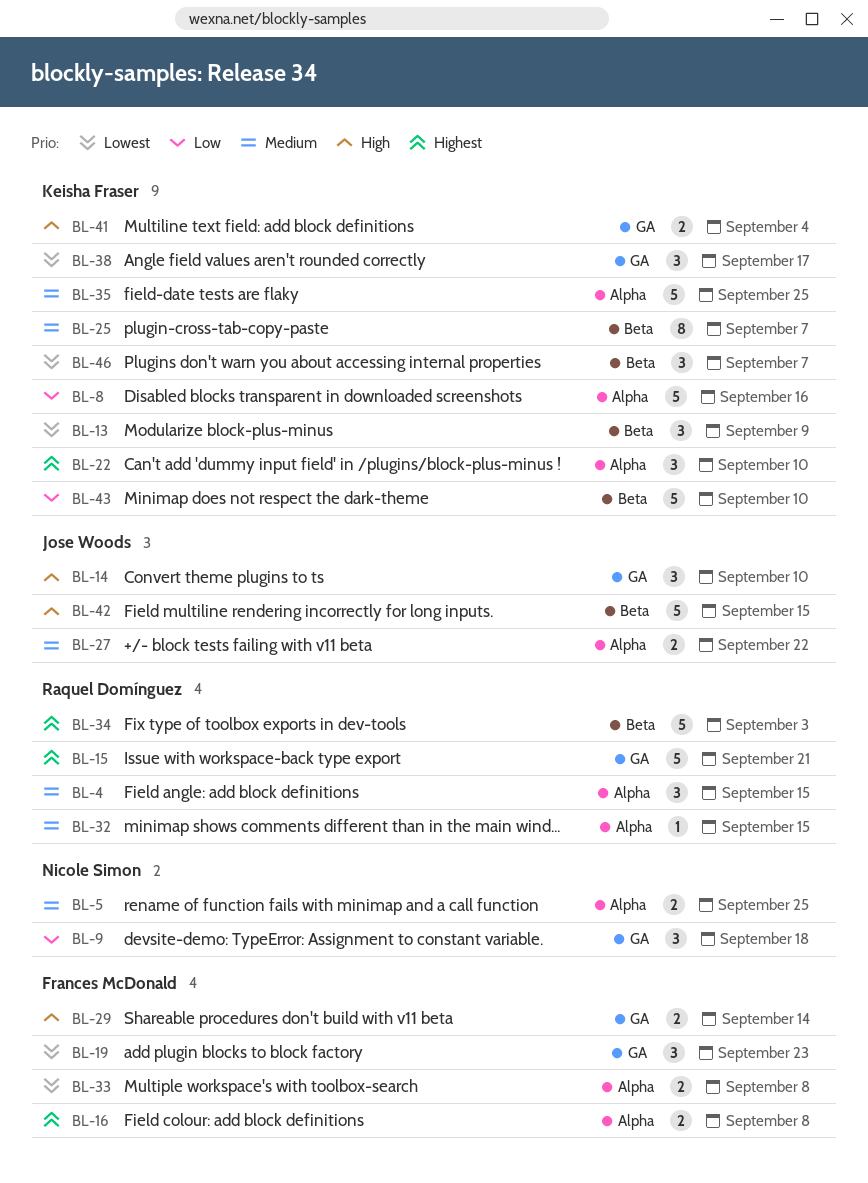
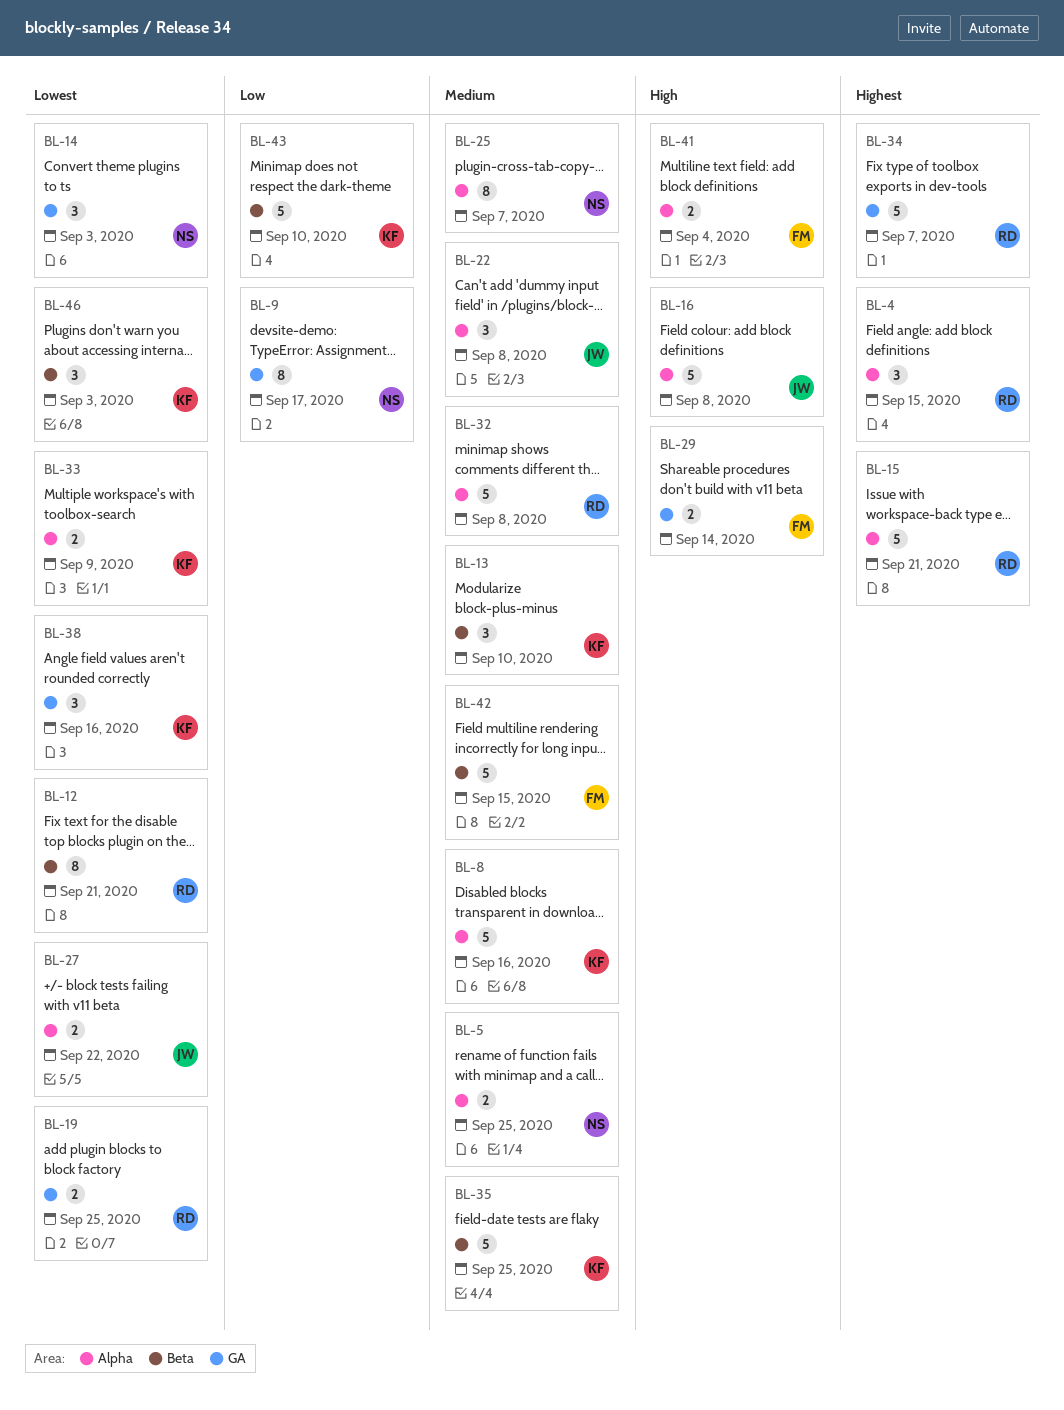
BL-4, priority: Medium -> Highest
BL-8, priority: Low -> Medium
BL-9, estimate: 3 -> 8
BL-9, due: Sep 18 -> Sep 17
BL-12: none -> present
BL-13, priority: Lowest -> Medium
BL-13, due: Sep 9 -> Sep 10
BL-14, owner: Jose Woods -> Nicole Simon
BL-14, priority: High -> Lowest
BL-14, due: Sep 10 -> Sep 3
BL-15, label: GA -> Alpha
BL-16, owner: Frances McDonald -> Jose Woods
BL-16, priority: Highest -> High
BL-16, estimate: 2 -> 5
BL-19, owner: Frances McDonald -> Raquel Domínguez
BL-19, estimate: 3 -> 2
BL-19, due: Sep 23 -> Sep 25
BL-22, owner: Keisha Fraser -> Jose Woods
BL-22, priority: Highest -> Medium
BL-22, due: Sep 10 -> Sep 8
BL-25, owner: Keisha Fraser -> Nicole Simon
BL-25, label: Beta -> Alpha
BL-27, priority: Medium -> Lowest
BL-32, estimate: 1 -> 5
BL-32, due: Sep 15 -> Sep 8
BL-33, owner: Frances McDonald -> Keisha Fraser
BL-33, due: Sep 8 -> Sep 9
BL-34, label: Beta -> GA
BL-34, due: Sep 3 -> Sep 7
BL-35, label: Alpha -> Beta
BL-38, due: Sep 17 -> Sep 16
BL-41, owner: Keisha Fraser -> Frances McDonald
BL-41, label: GA -> Alpha
BL-42, owner: Jose Woods -> Frances McDonald
BL-42, priority: High -> Medium
BL-46, due: Sep 7 -> Sep 3

